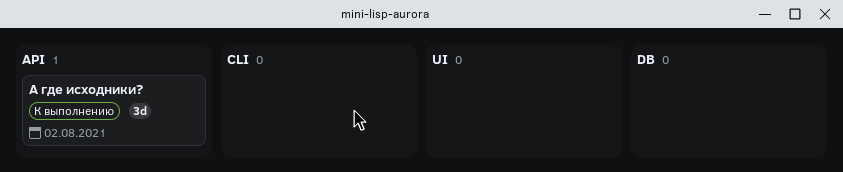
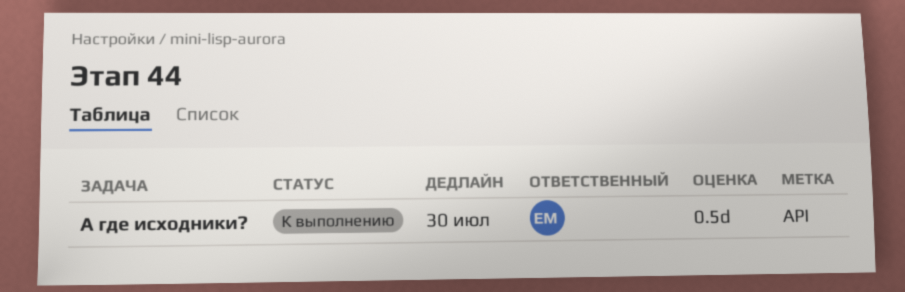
А где исходники?, estimate: 3d -> 0.5d
А где исходники?, due: Aug 2 -> Jul 30

